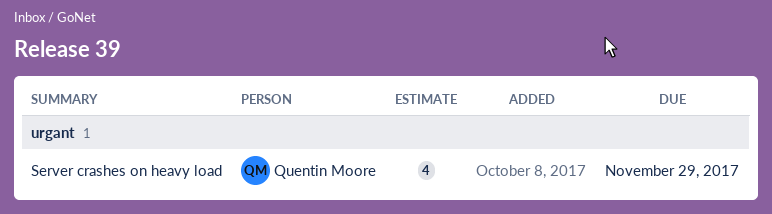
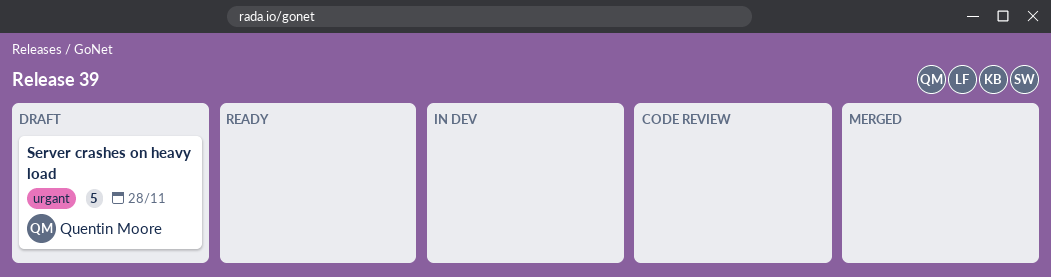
Server crashes on heavy load, estimate: 4 -> 5
Server crashes on heavy load, due: Nov 29 -> Nov 28

